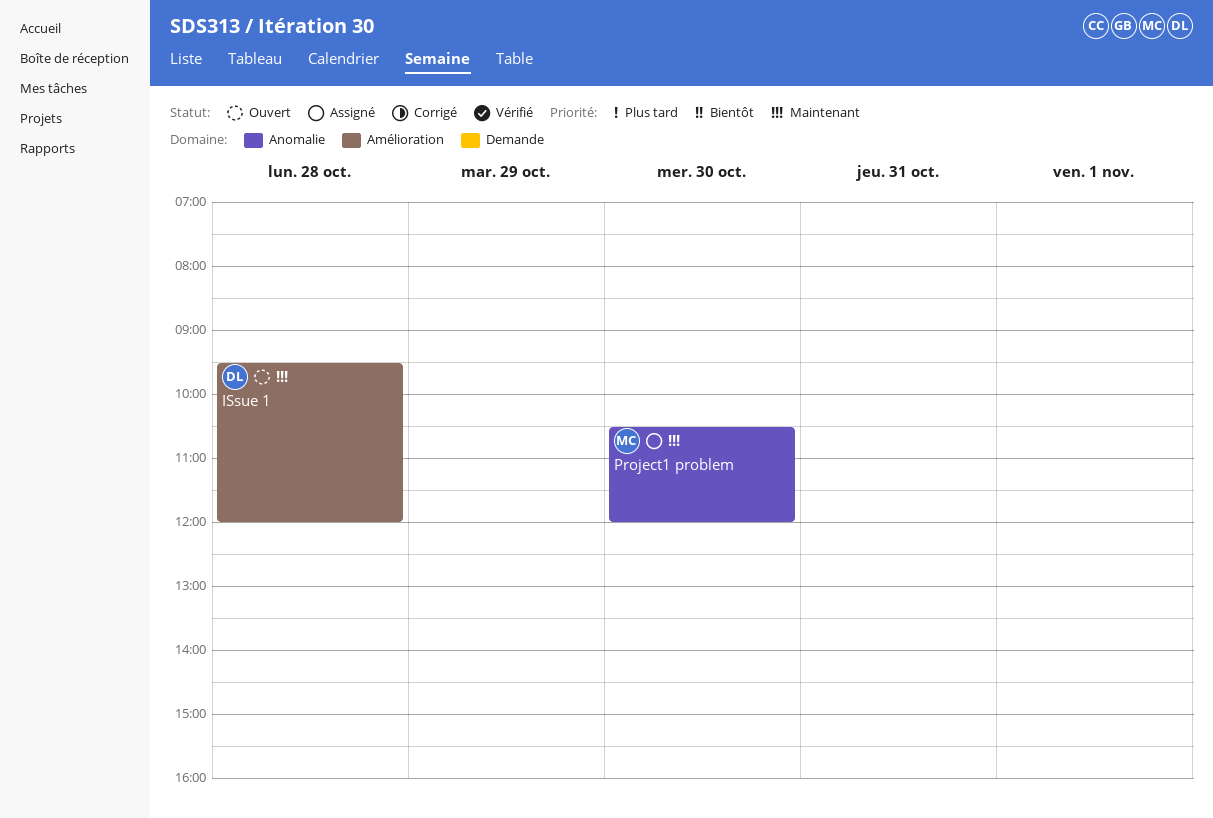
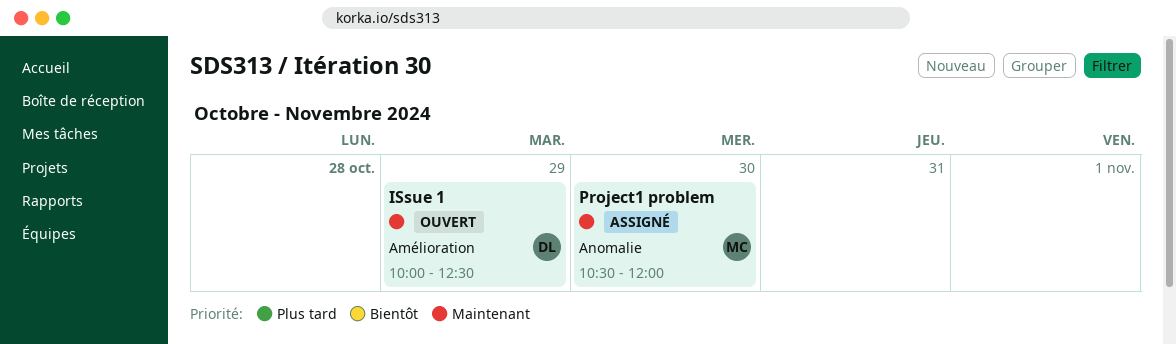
ISsue 1, day: Oct 28 -> Oct 29
ISsue 1, begins: 09:30 -> 10:00
ISsue 1, ends: 12:00 -> 12:30

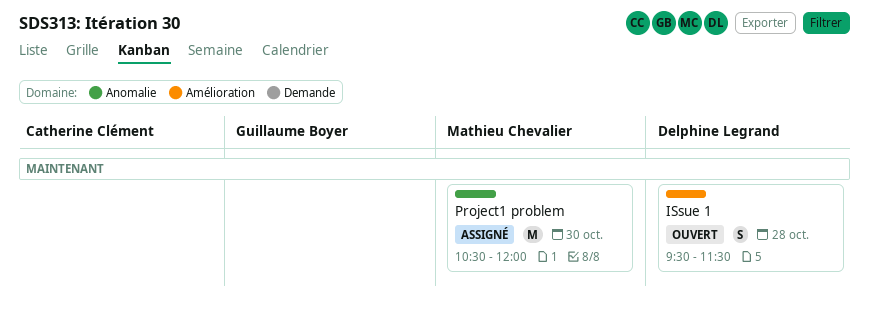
ISsue 1, day: Oct 29 -> Oct 28
ISsue 1, begins: 10:00 -> 09:30
ISsue 1, ends: 12:30 -> 11:30

